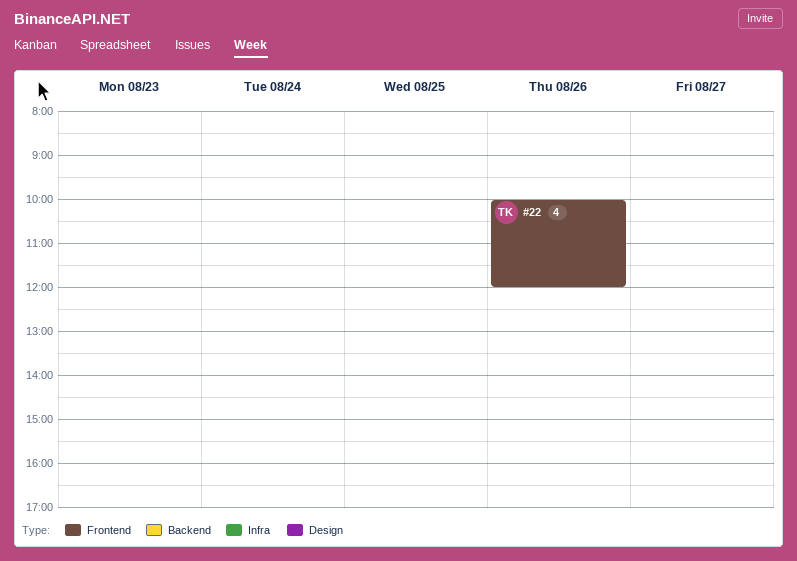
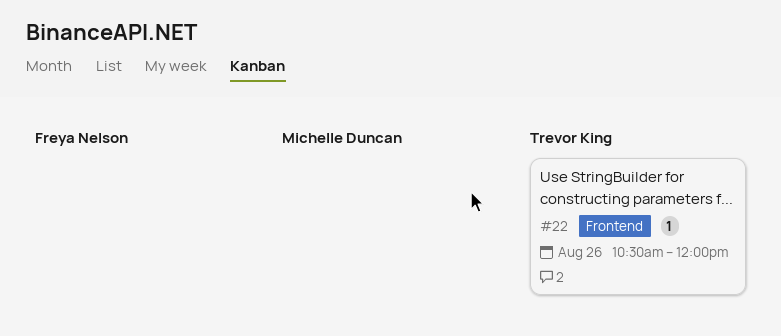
#22, estimate: 4 -> 1
#22, begins: 10:00 -> 10:30

